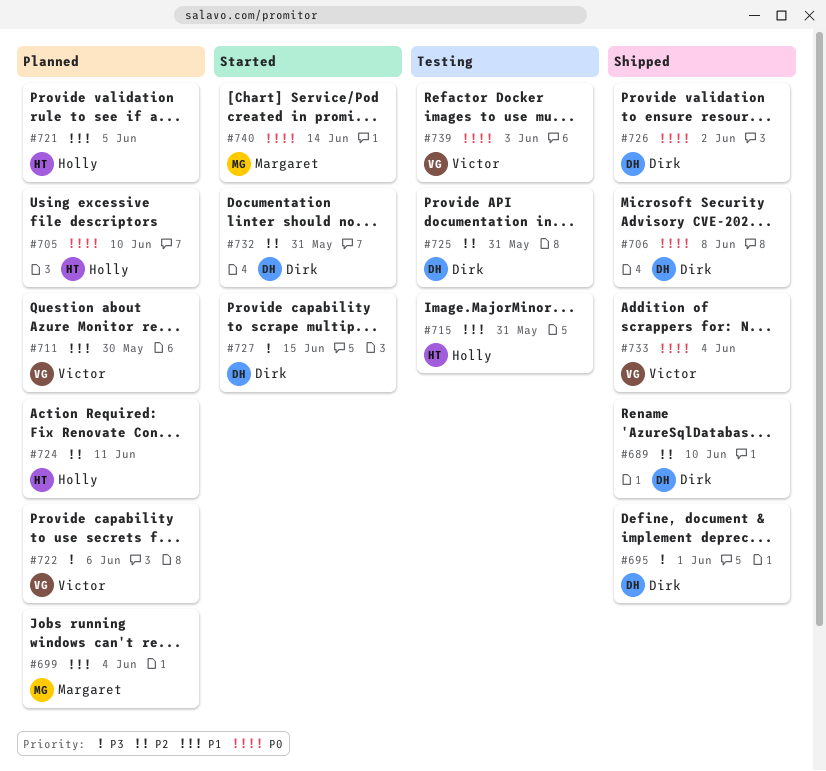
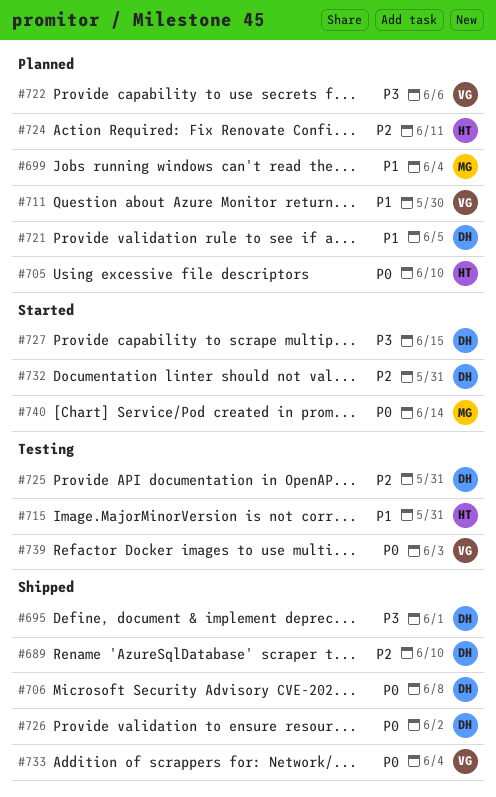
#721, owner: Holly -> Dirk

